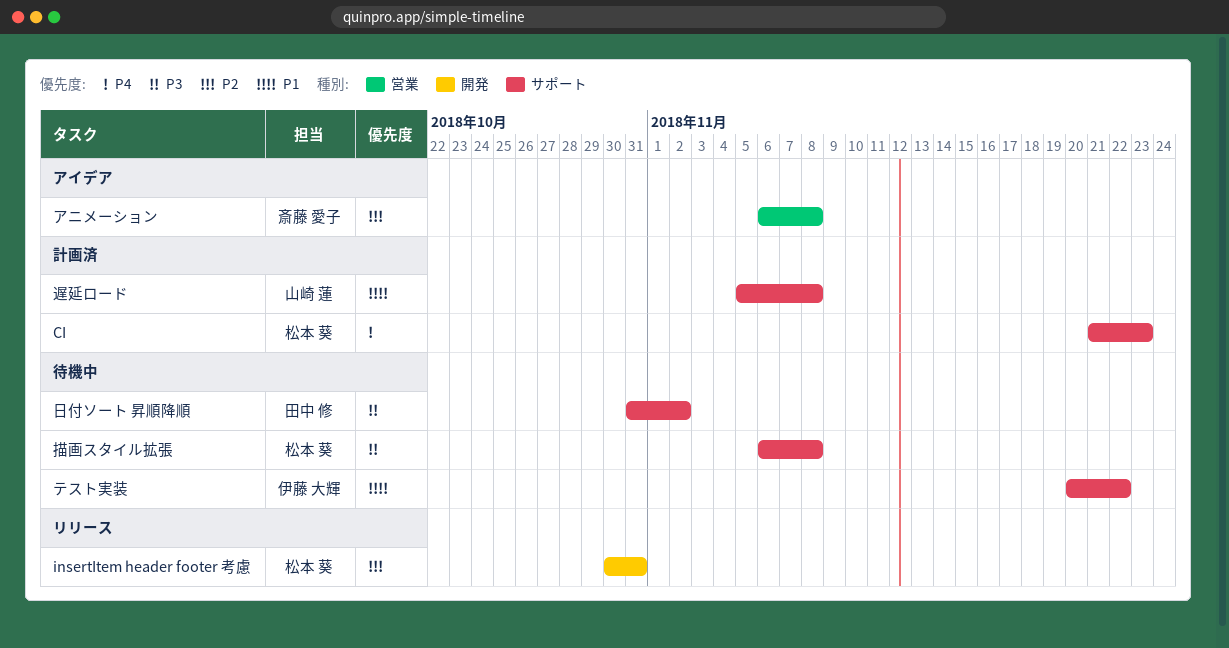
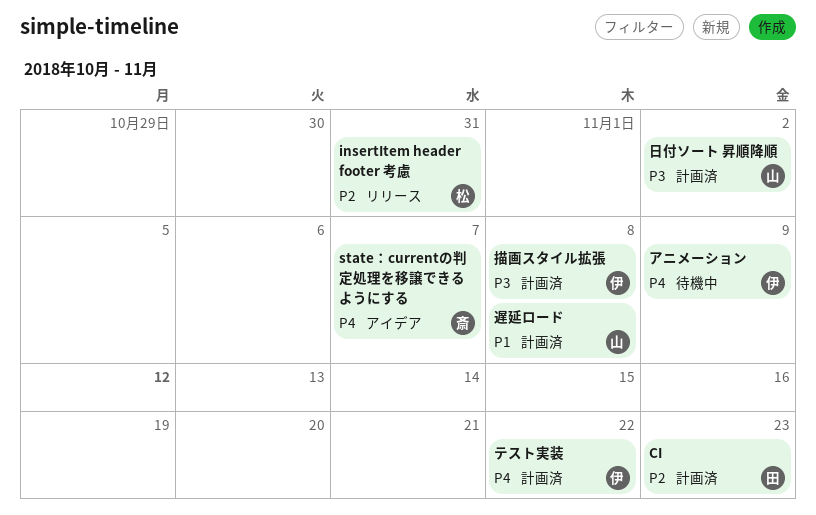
CI, owner: 松本 葵 -> 田中 修
CI, priority: P4 -> P2
state：currentの判定処理を移譲できるようにする: none -> present
アニメーション, status: アイデア -> 待機中
アニメーション, owner: 斎藤 愛子 -> 伊藤 大輝
アニメーション, priority: P2 -> P4
アニメーション, due: Nov 8 -> Nov 9
テスト実装, status: 待機中 -> 計画済
テスト実装, priority: P1 -> P4
描画スタイル拡張, status: 待機中 -> 計画済
描画スタイル拡張, owner: 松本 葵 -> 伊藤 大輝
日付ソート 昇順降順, status: 待機中 -> 計画済
日付ソート 昇順降順, owner: 田中 修 -> 山崎 蓮

